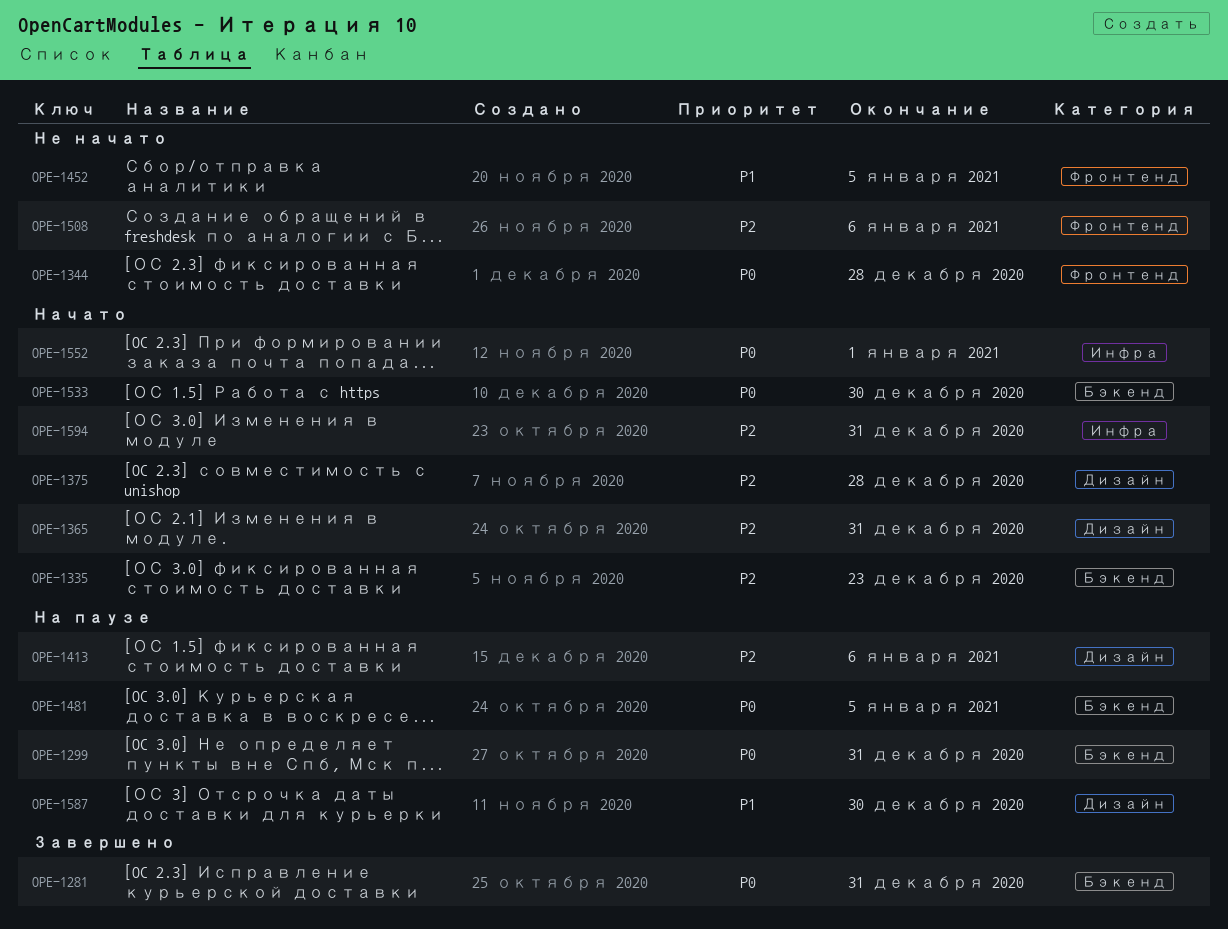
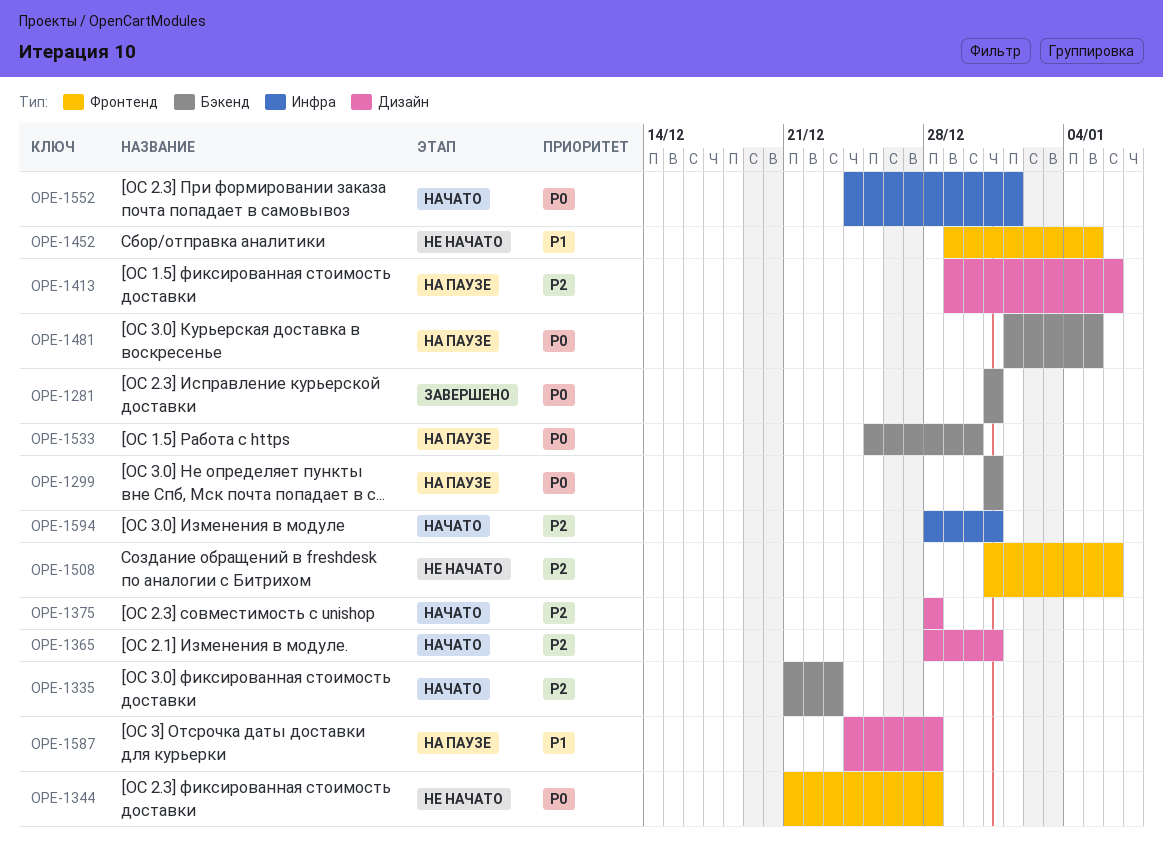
OPE-1533, status: Начато -> На паузе
OPE-1587, due: Dec 30 -> Dec 28

